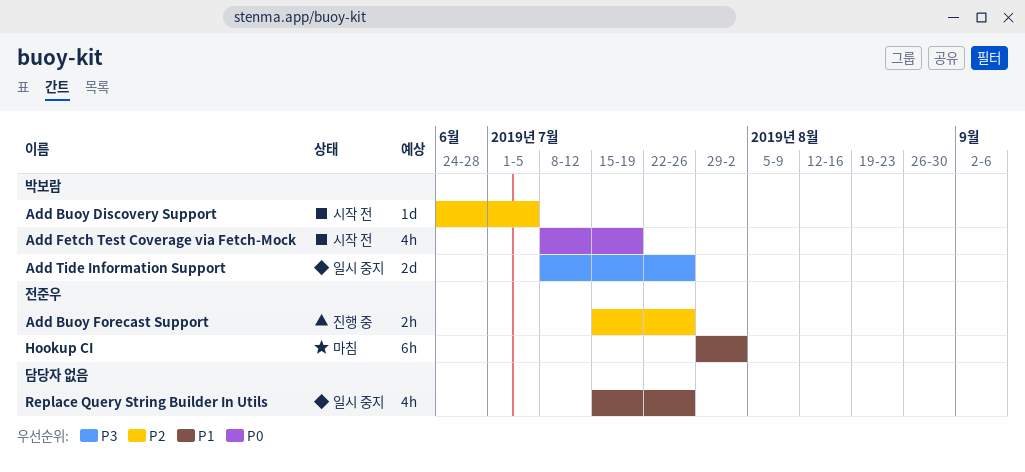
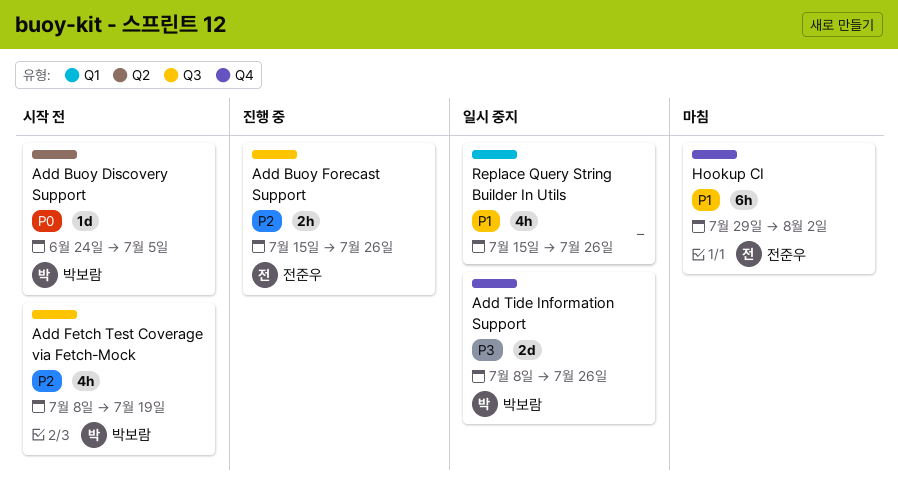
Add Buoy Discovery Support, priority: P2 -> P0
Add Fetch Test Coverage via Fetch-Mock, priority: P0 -> P2

